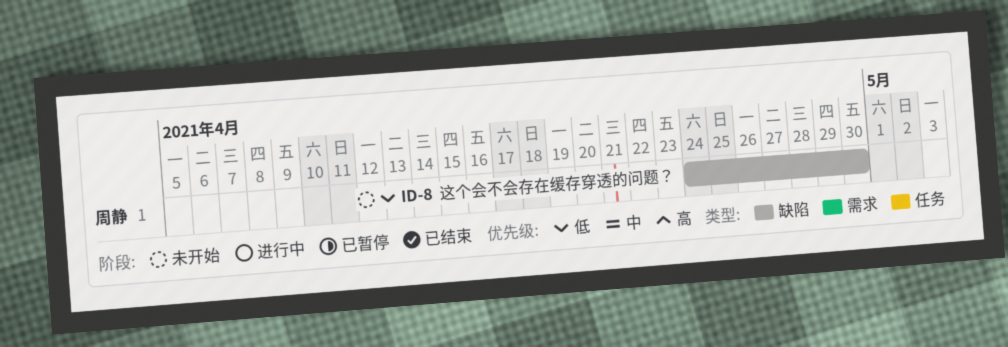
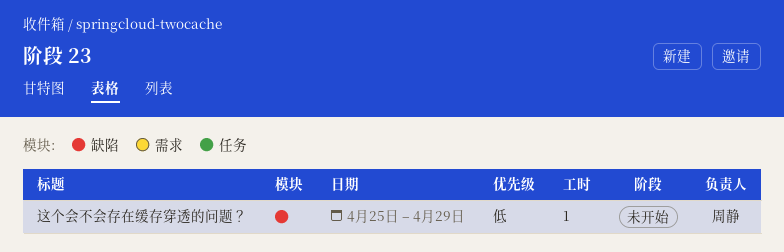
这个会不会存在缓存穿透的问题？, start: Apr 24 -> Apr 25
这个会不会存在缓存穿透的问题？, due: Apr 30 -> Apr 29

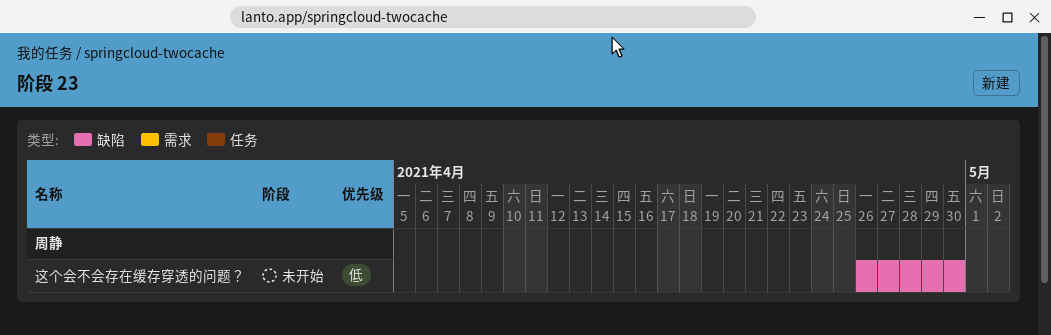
这个会不会存在缓存穿透的问题？, start: Apr 25 -> Apr 26
这个会不会存在缓存穿透的问题？, due: Apr 29 -> Apr 30

